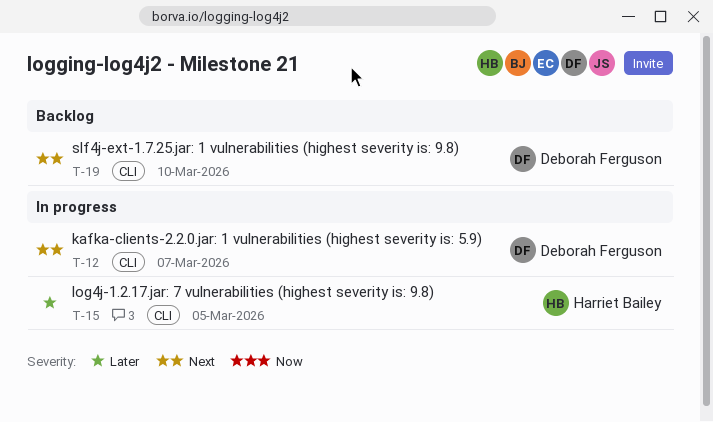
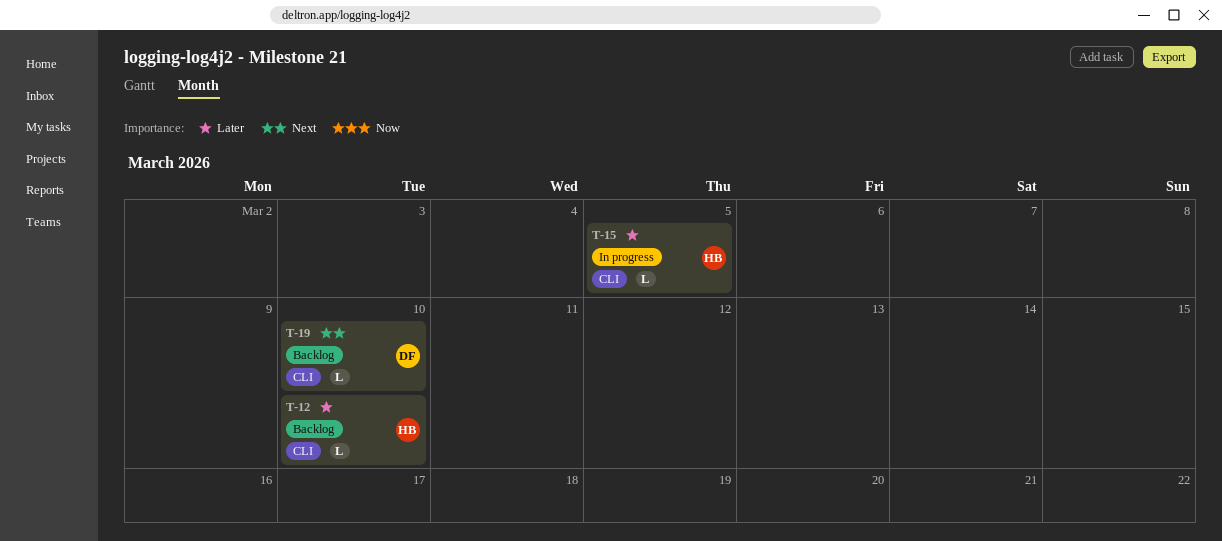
T-12, status: In progress -> Backlog
T-12, owner: Deborah Ferguson -> Harriet Bailey
T-12, priority: Next -> Later
T-12, due: Mar 7 -> Mar 10

